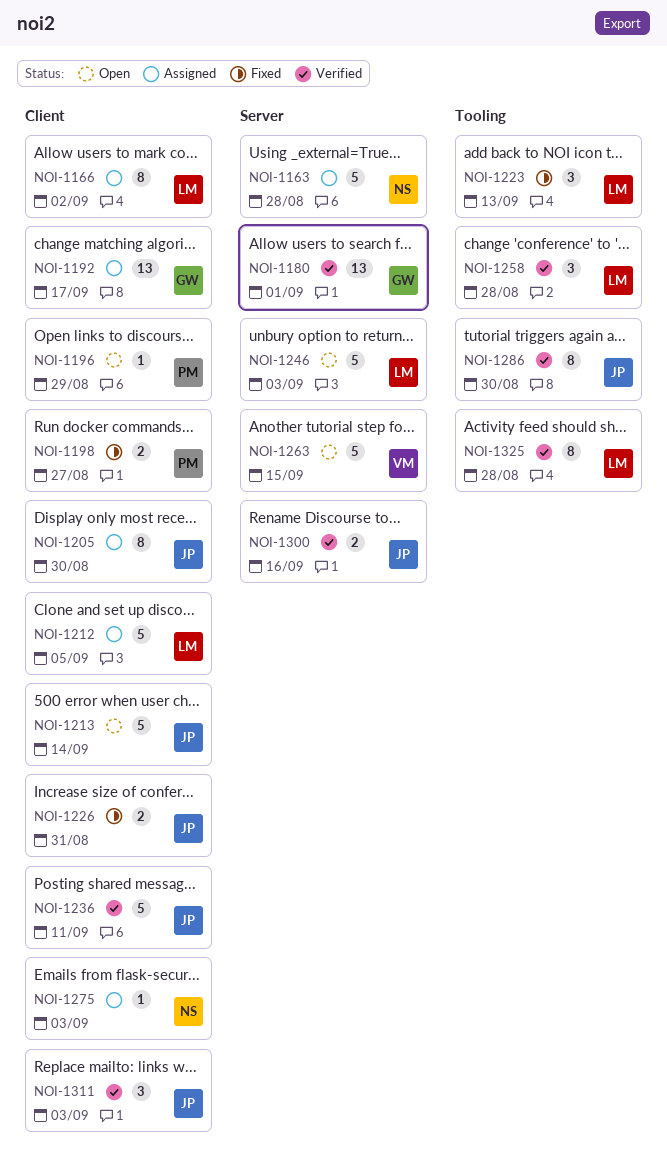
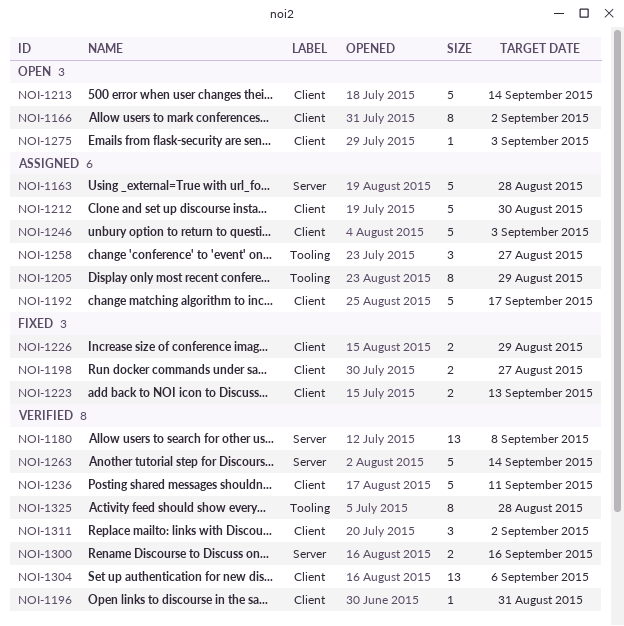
NOI-1166, status: Assigned -> Open
NOI-1180, due: Sep 1 -> Sep 8
NOI-1192, estimate: 13 -> 5
NOI-1196, status: Open -> Verified
NOI-1196, due: Aug 29 -> Aug 31
NOI-1205, label: Client -> Tooling
NOI-1205, due: Aug 30 -> Aug 29
NOI-1212, due: Sep 5 -> Aug 30
NOI-1223, label: Tooling -> Client
NOI-1223, estimate: 3 -> 2
NOI-1226, due: Aug 31 -> Aug 29
NOI-1246, status: Open -> Assigned
NOI-1246, label: Server -> Client
NOI-1258, status: Verified -> Assigned
NOI-1258, due: Aug 28 -> Aug 27
NOI-1263, status: Open -> Verified
NOI-1263, due: Sep 15 -> Sep 14
NOI-1275, status: Assigned -> Open
NOI-1286: present -> none
NOI-1304: none -> present
NOI-1311, due: Sep 3 -> Sep 2

